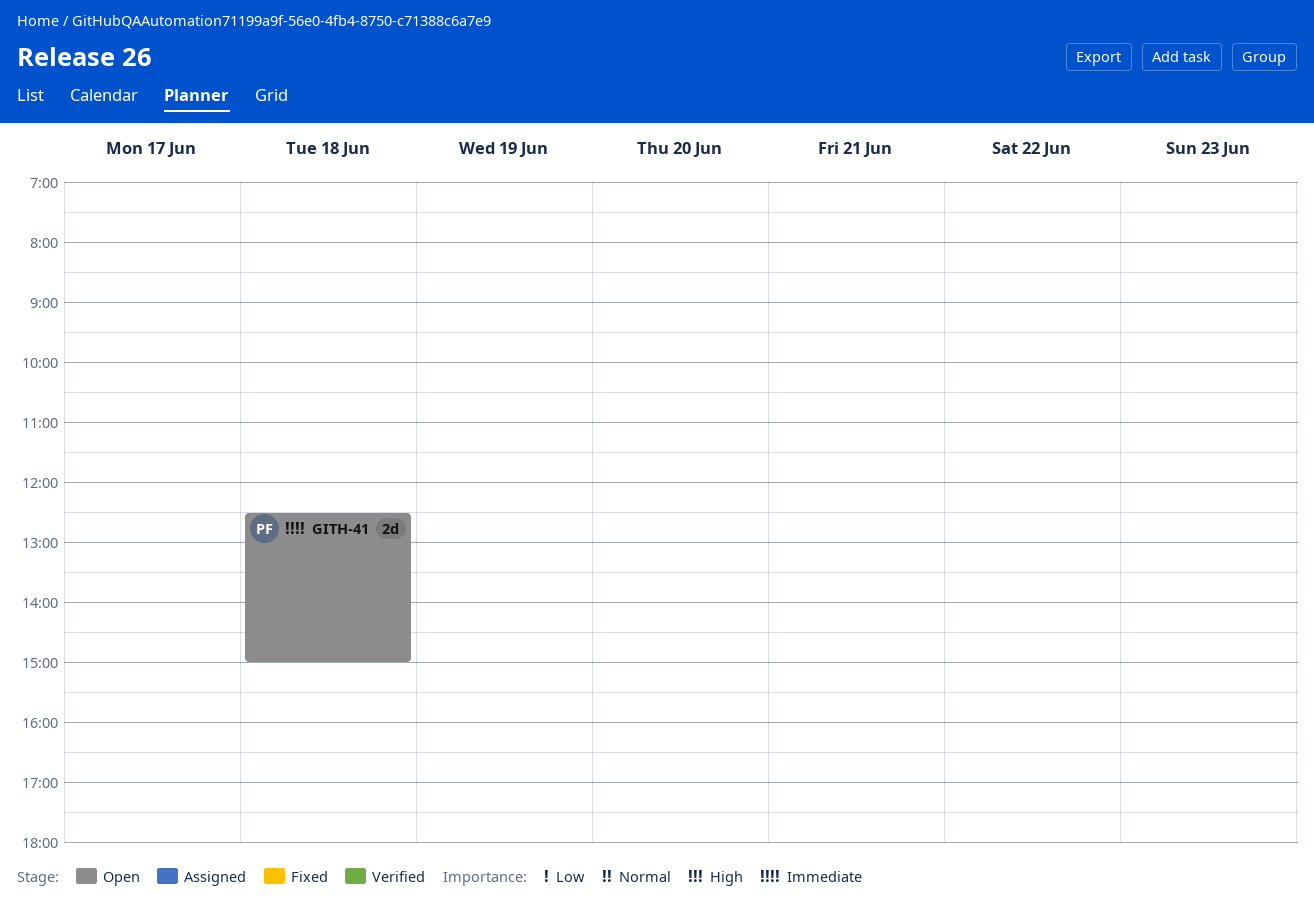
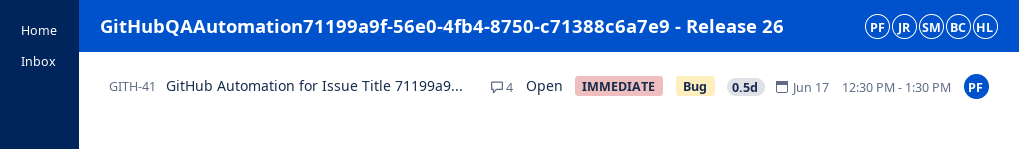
GITH-41, estimate: 2d -> 0.5d
GITH-41, day: Jun 18 -> Jun 17
GITH-41, ends: 15:00 -> 13:30

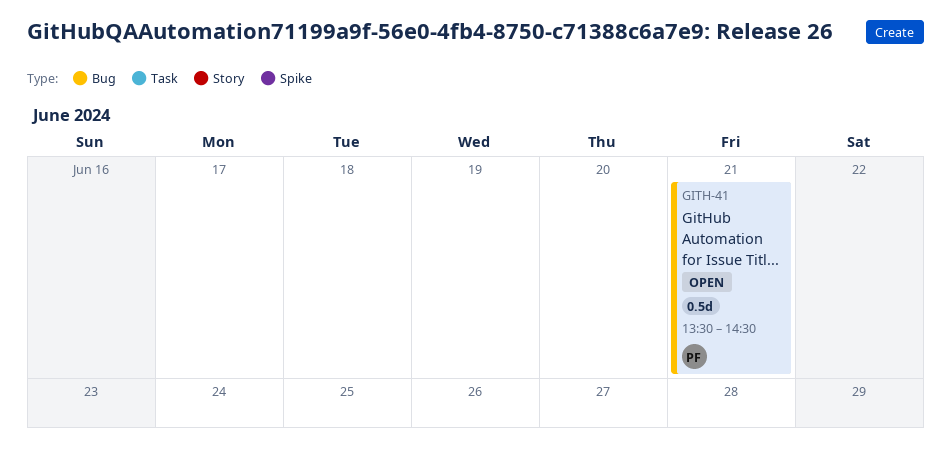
GITH-41, day: Jun 17 -> Jun 21
GITH-41, begins: 12:30 -> 13:30
GITH-41, ends: 13:30 -> 14:30

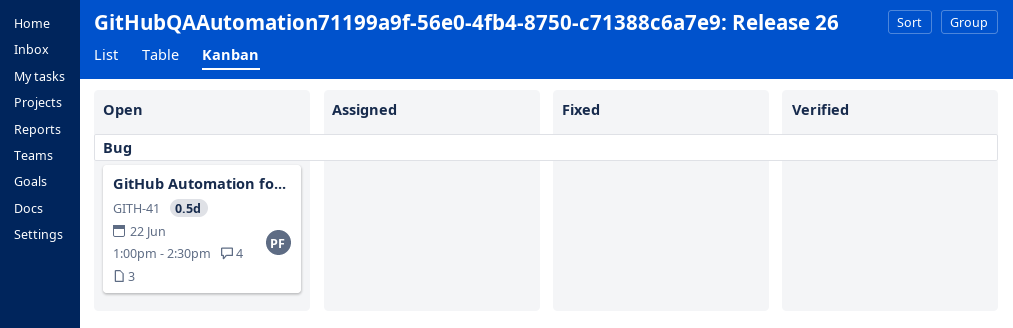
GITH-41, day: Jun 21 -> Jun 22
GITH-41, begins: 13:30 -> 13:00

